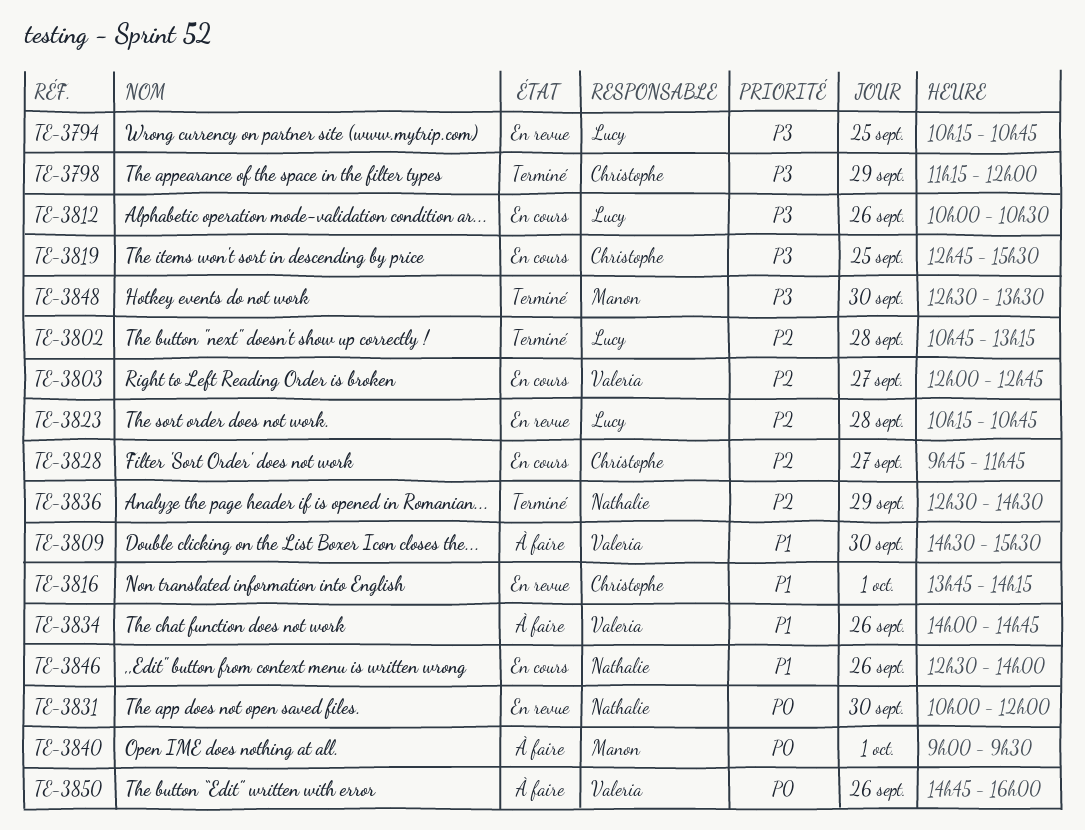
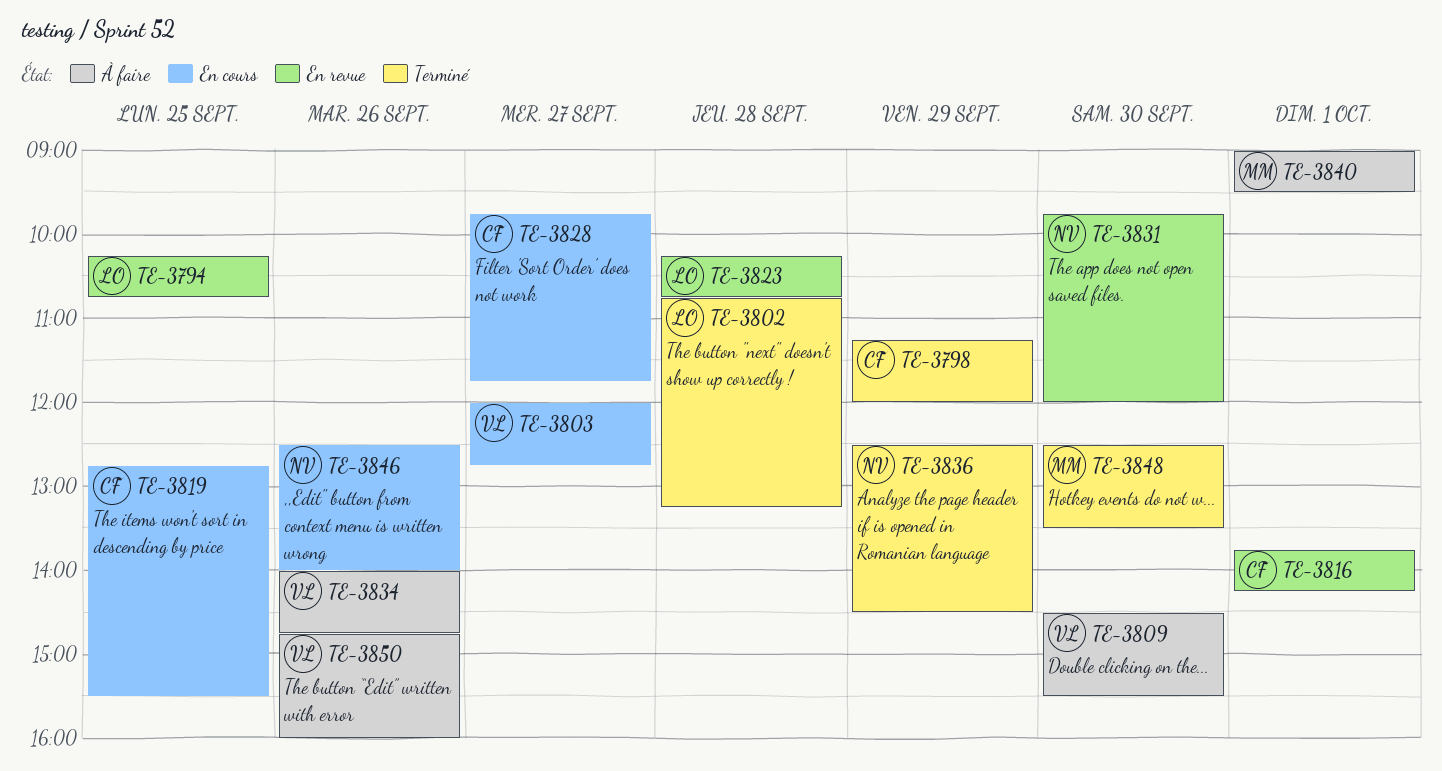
TE-3812: present -> none
TE-3831, begins: 10:00 -> 09:45

